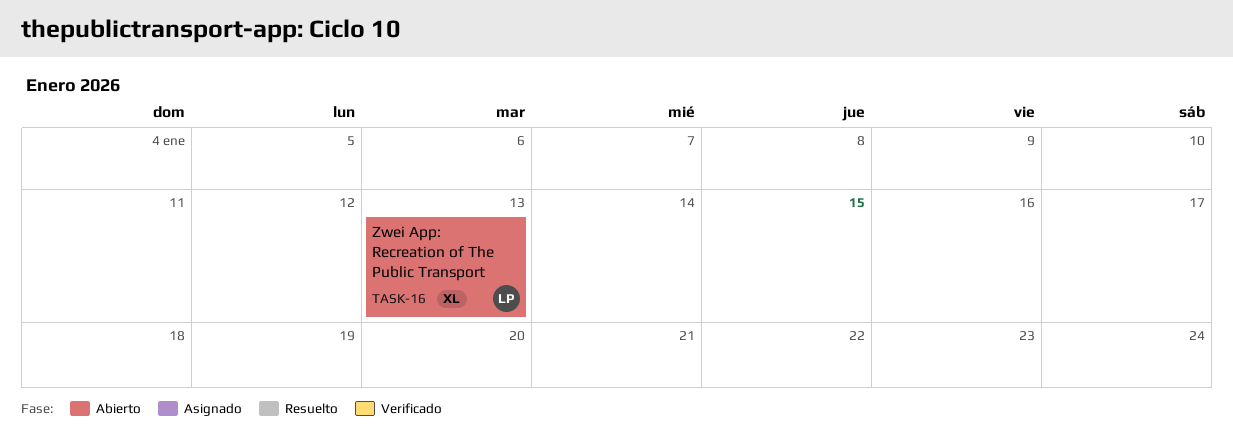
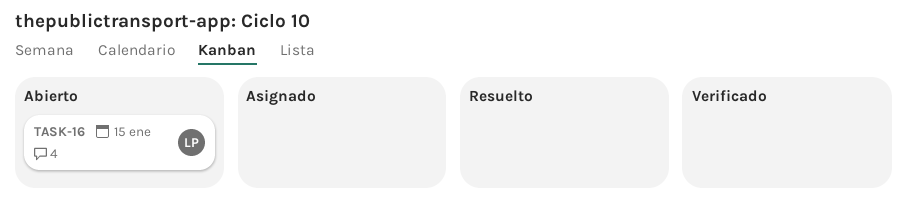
TASK-16, due: Jan 13 -> Jan 15

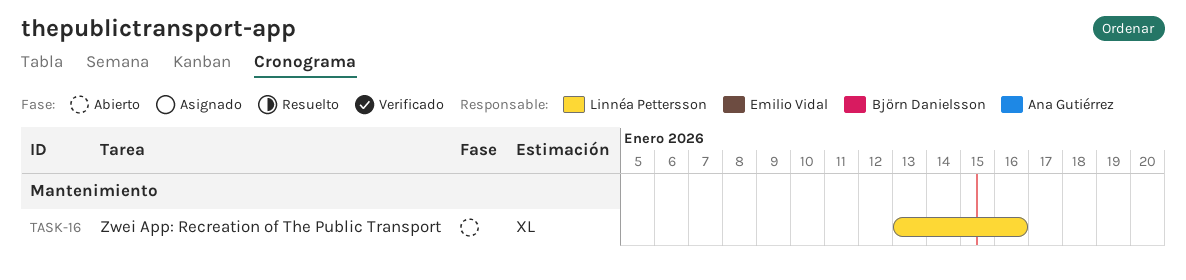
TASK-16, due: Jan 15 -> Jan 16

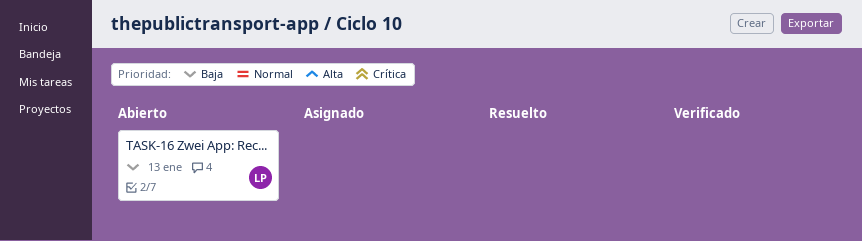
TASK-16, due: Jan 16 -> Jan 13

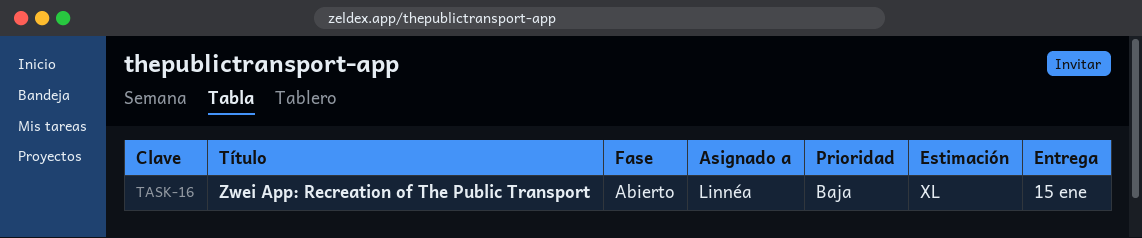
TASK-16, due: Jan 13 -> Jan 15

